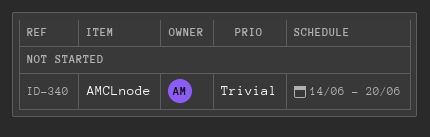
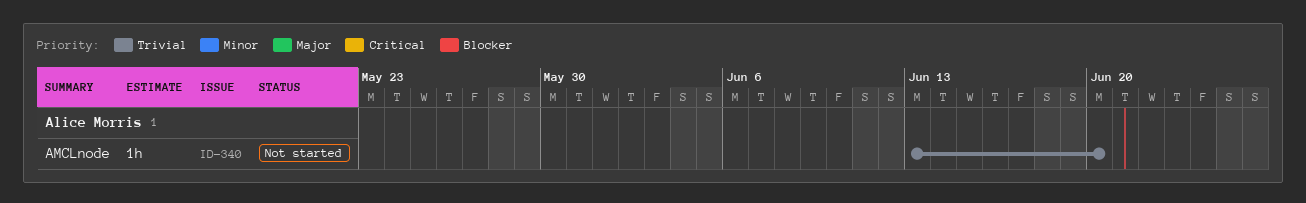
ID-340, start: Jun 14 -> Jun 13

